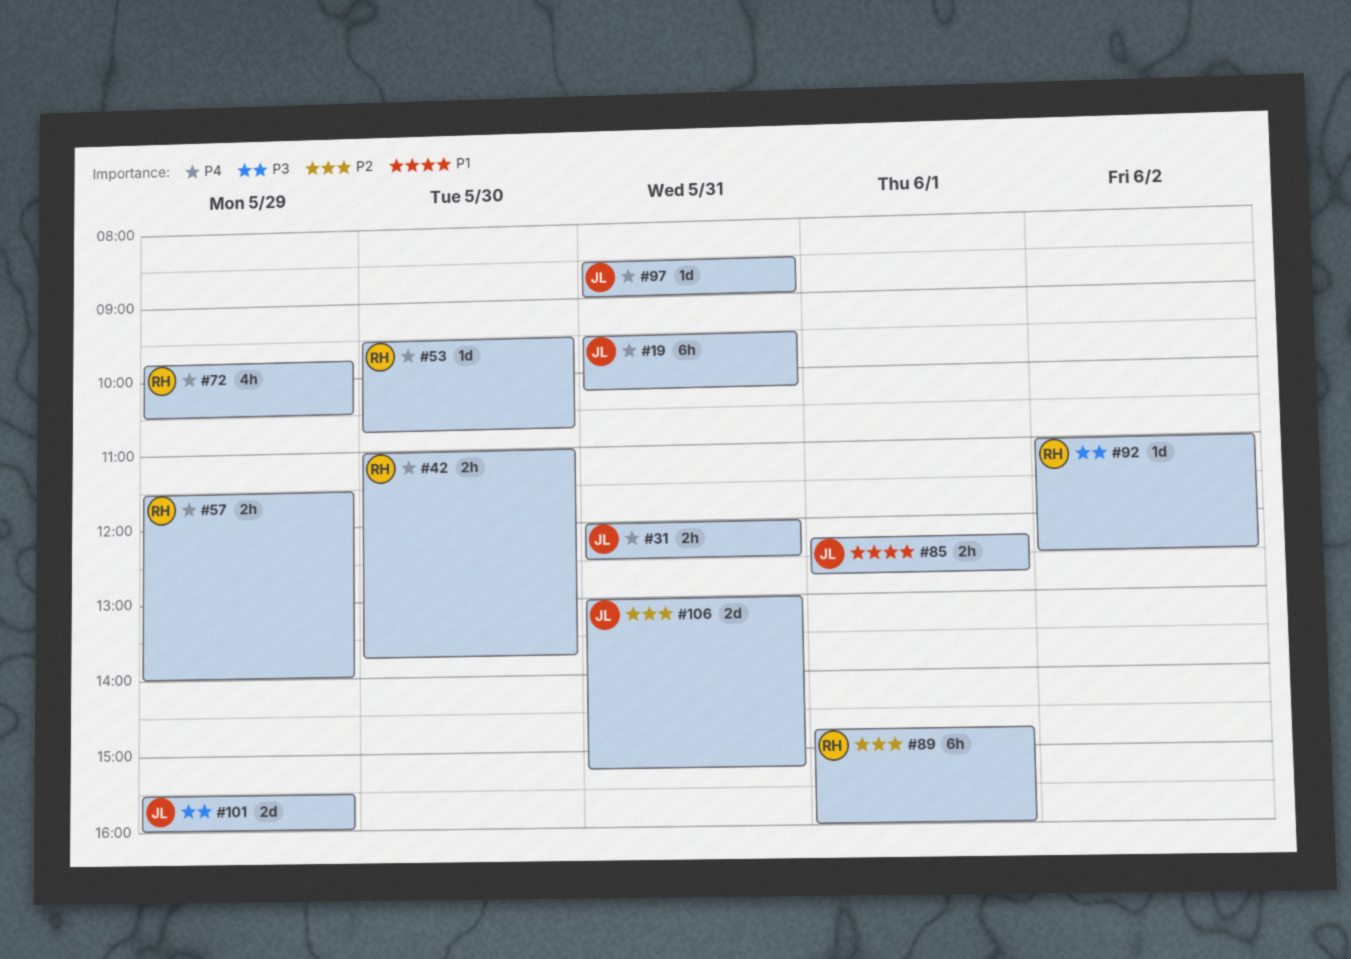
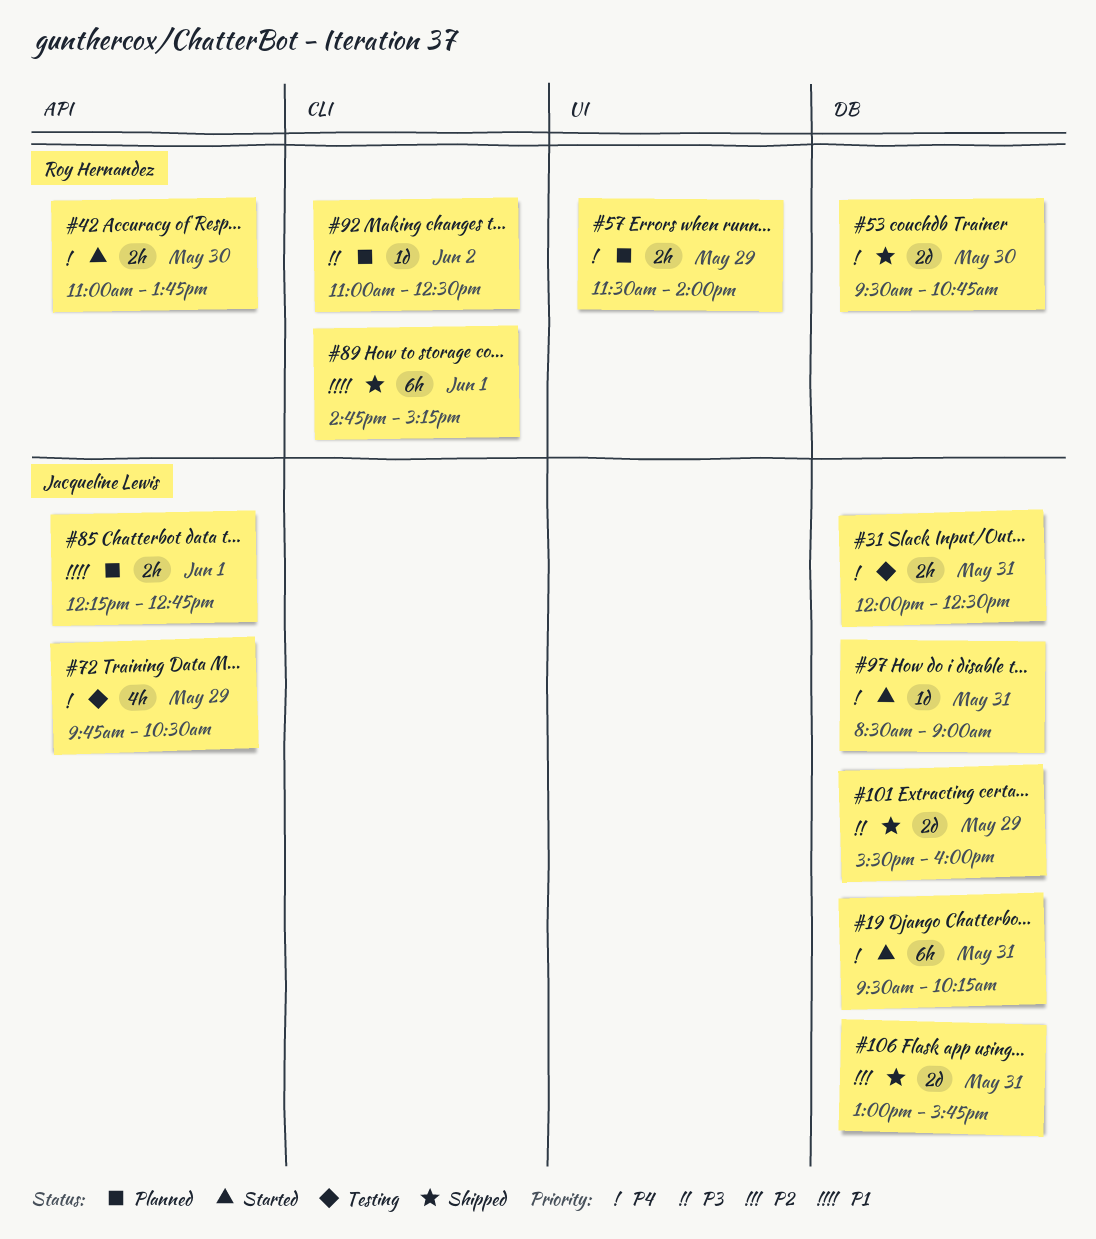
#53, estimate: 1d -> 2d
#72, owner: Roy Hernandez -> Jacqueline Lewis
#89, priority: P2 -> P1
#89, ends: 16:00 -> 15:15
#106, ends: 15:15 -> 15:45

